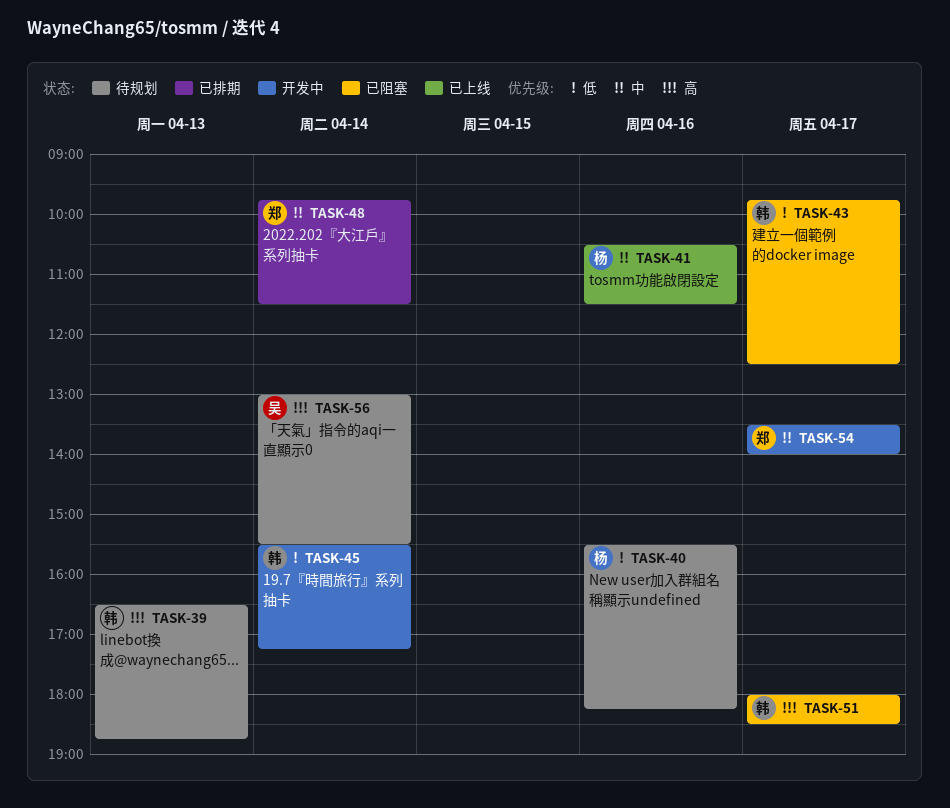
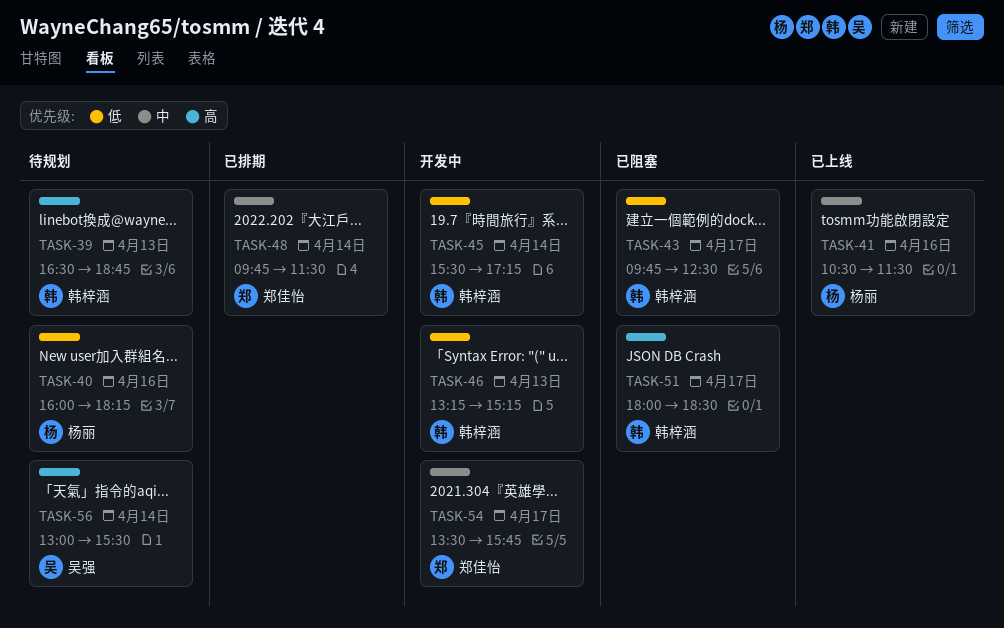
TASK-40, begins: 15:30 -> 16:00
TASK-46: none -> present
TASK-54, ends: 14:00 -> 15:45

